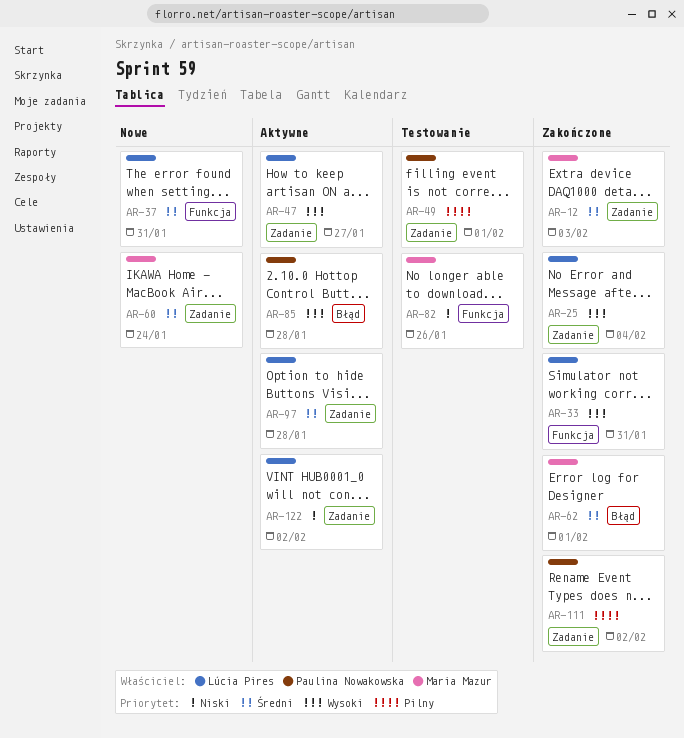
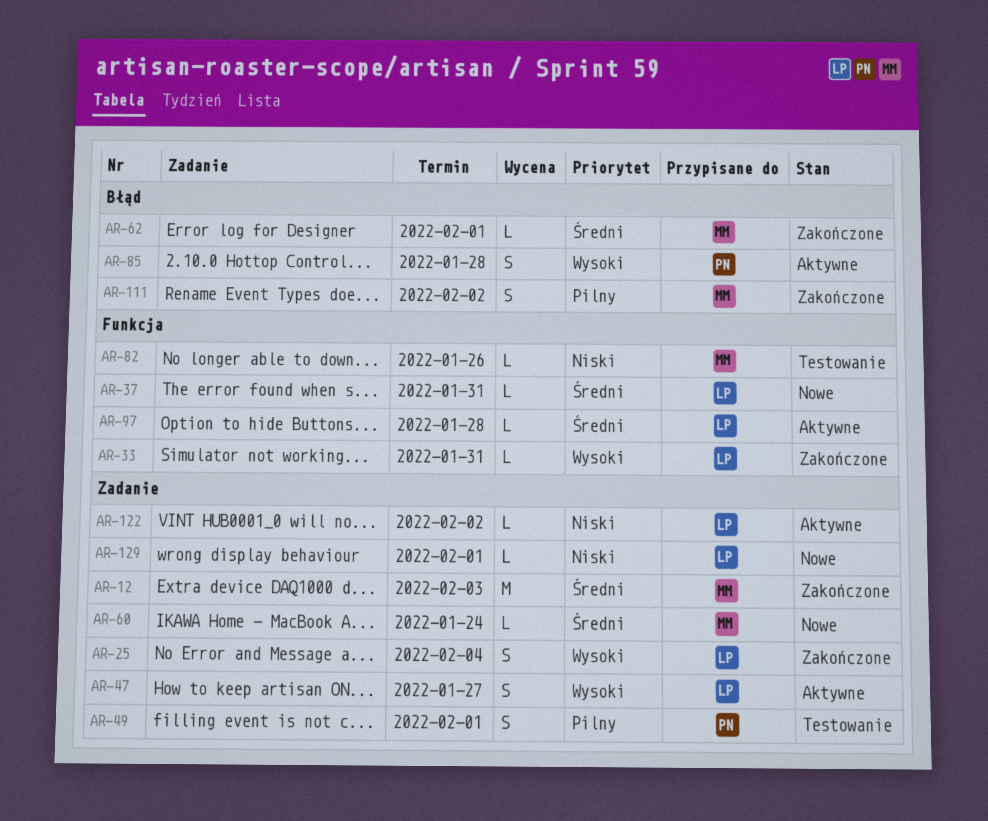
AR-97, label: Zadanie -> Funkcja
AR-111, owner: Paulina Nowakowska -> Maria Mazur
AR-111, label: Zadanie -> Błąd
AR-129: none -> present

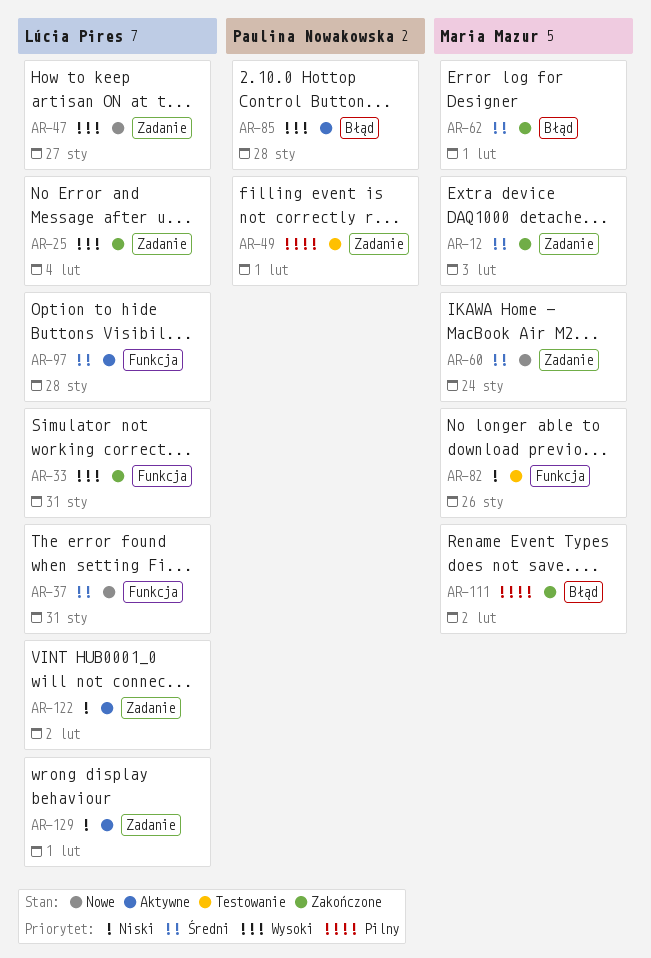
AR-47, status: Aktywne -> Nowe
AR-129, status: Nowe -> Aktywne

